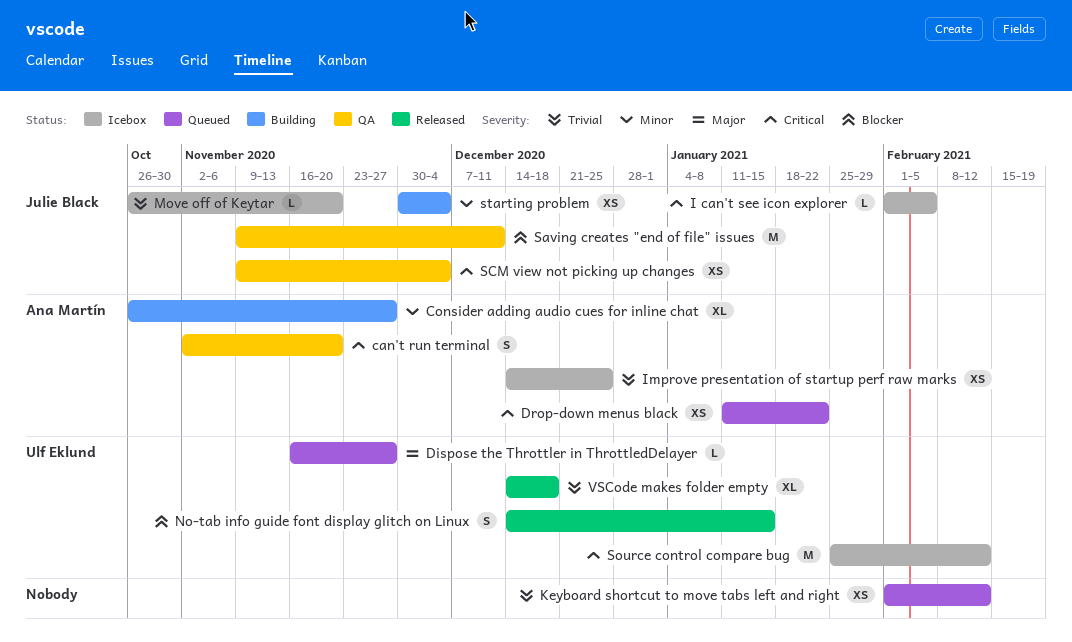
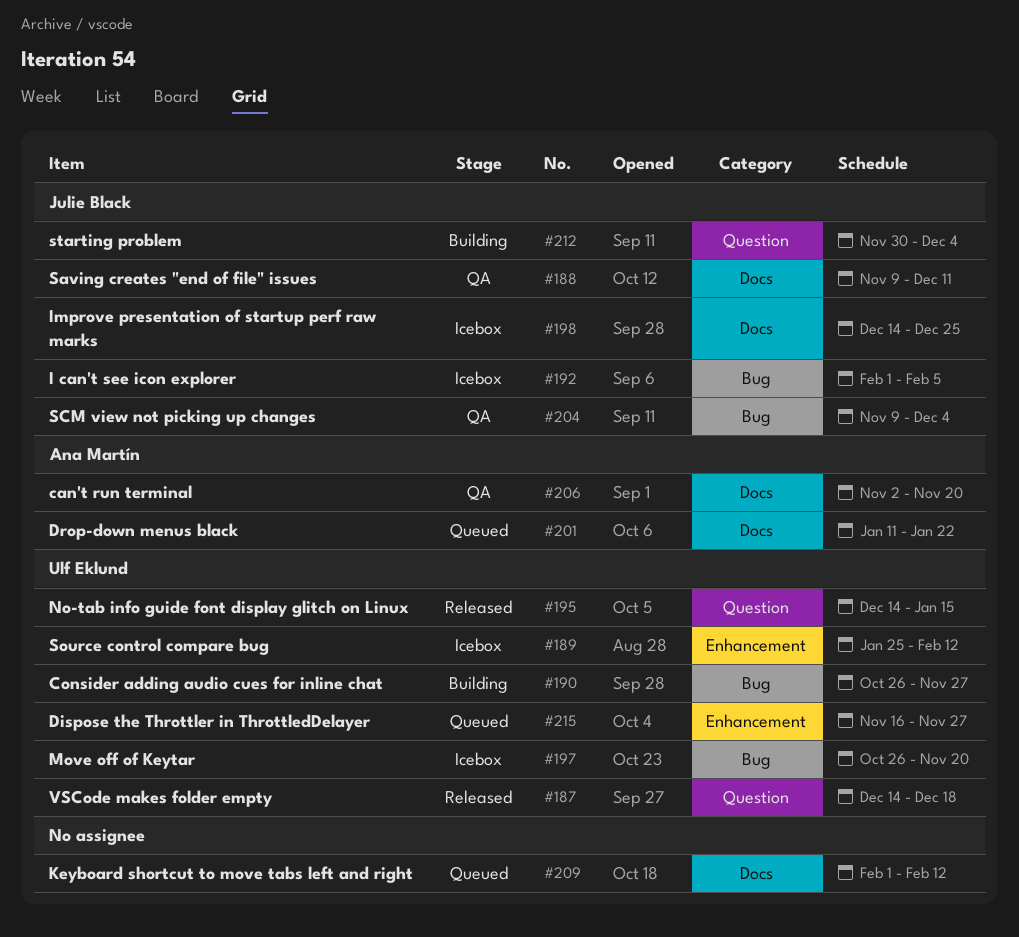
Consider adding audio cues for inline chat, owner: Ana Martín -> Ulf Eklund
Improve presentation of startup perf raw marks, owner: Ana Martín -> Julie Black
Move off of Keytar, owner: Julie Black -> Ulf Eklund

